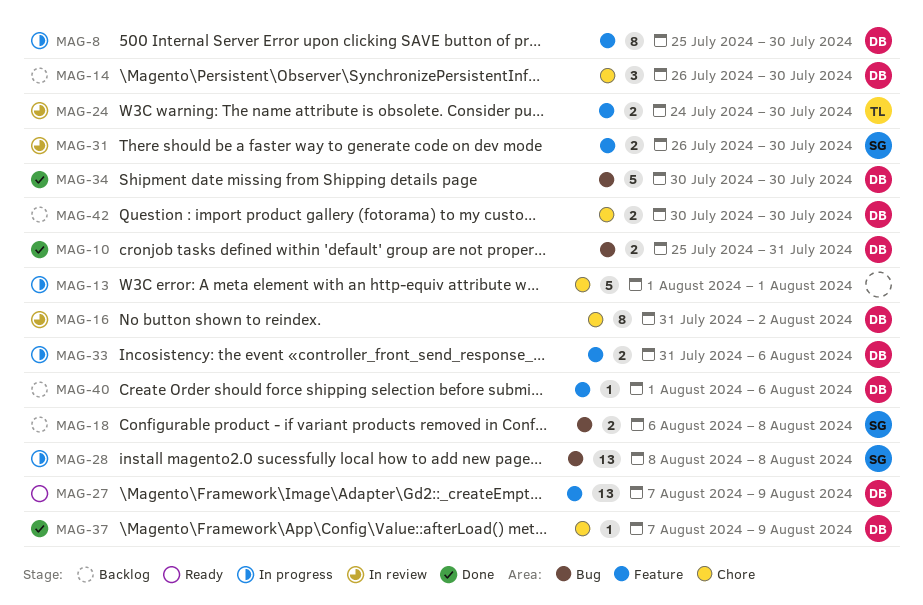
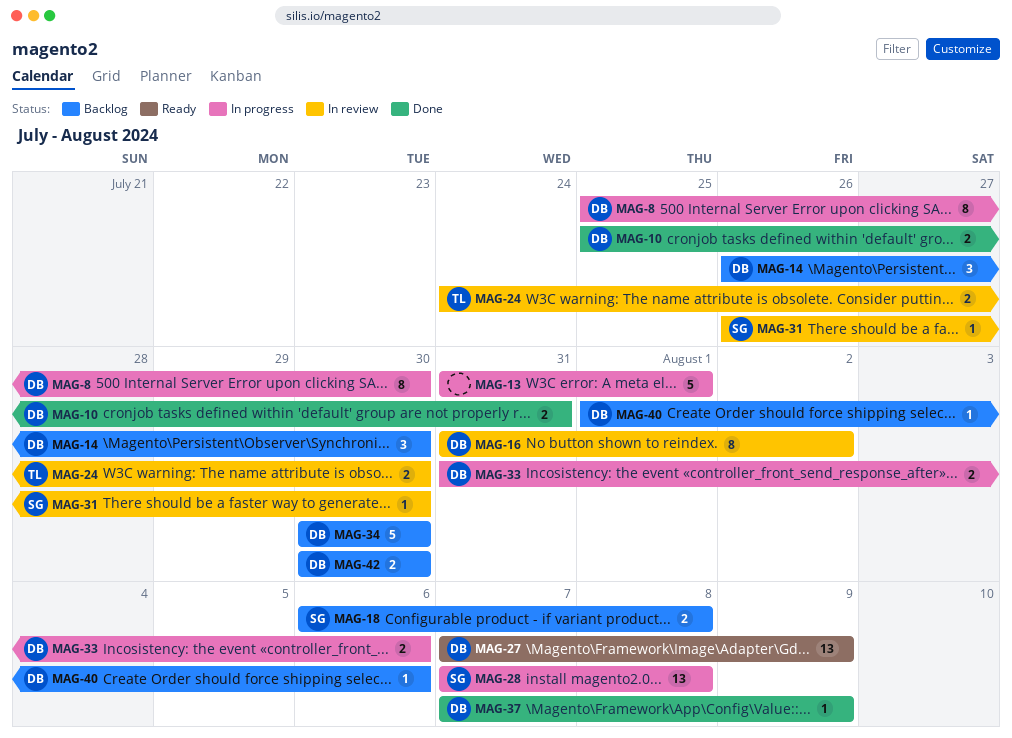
MAG-13, start: Aug 1 -> Jul 31
MAG-28, start: Aug 8 -> Aug 7
MAG-31, estimate: 2 -> 1
MAG-34, status: Done -> Backlog

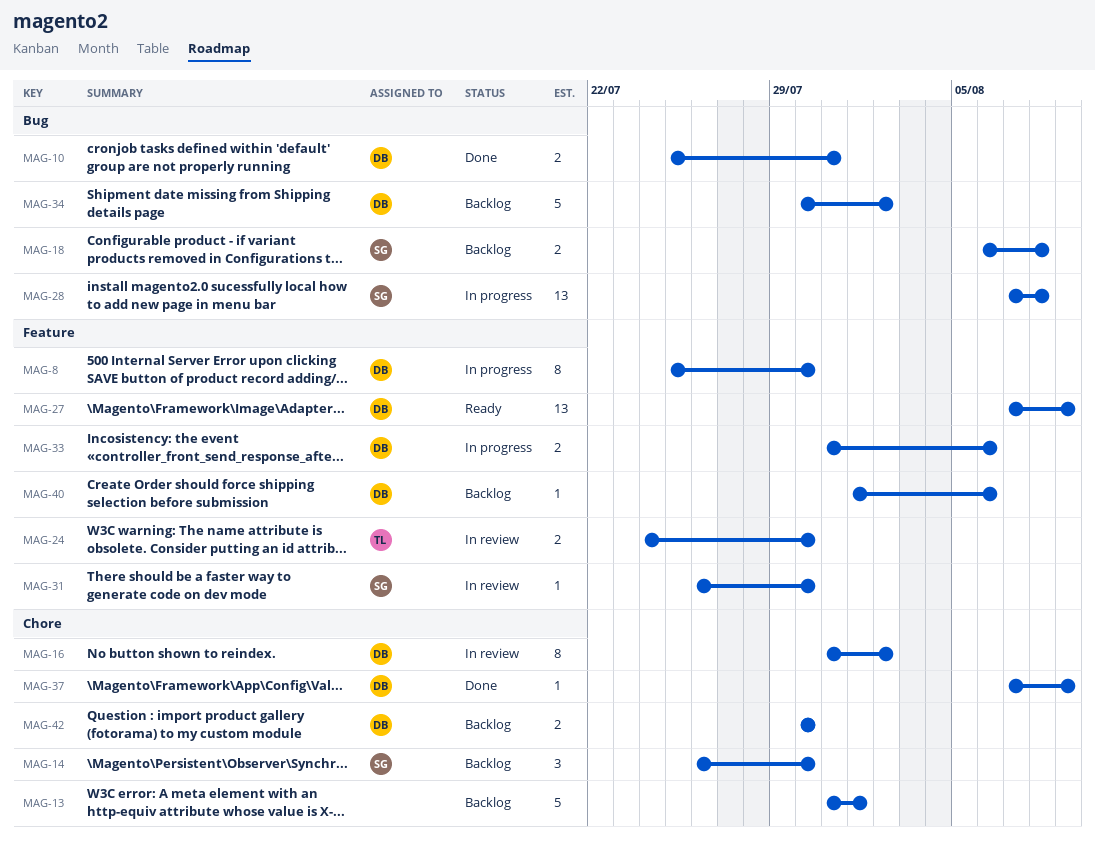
MAG-13, status: In progress -> Backlog
MAG-14, owner: DB -> SG
MAG-34, due: Jul 30 -> Aug 2

